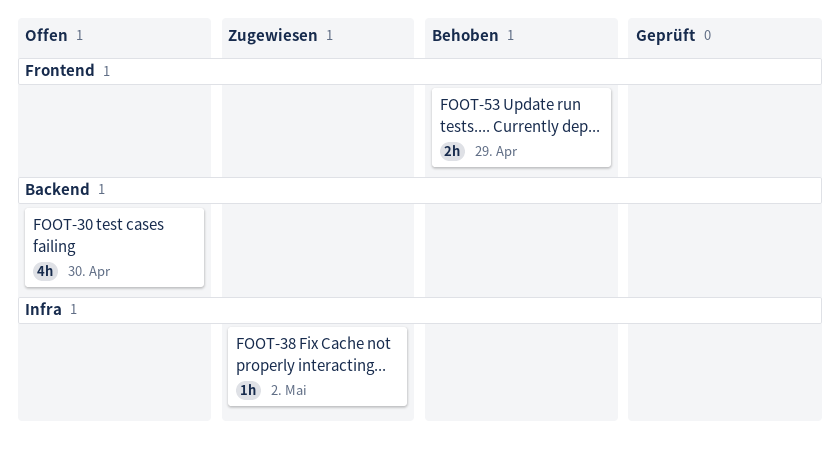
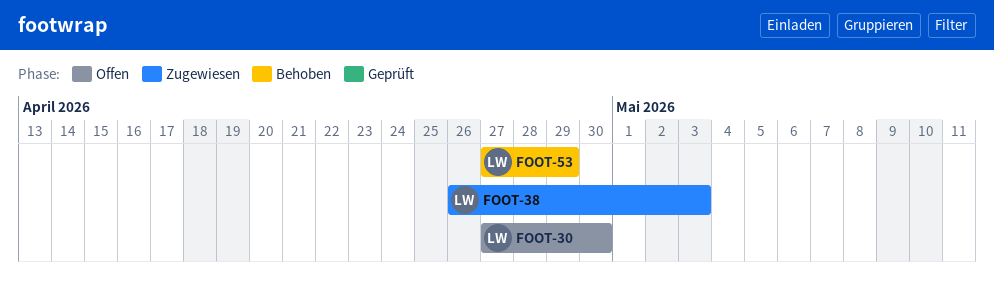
FOOT-38, due: May 2 -> May 3

